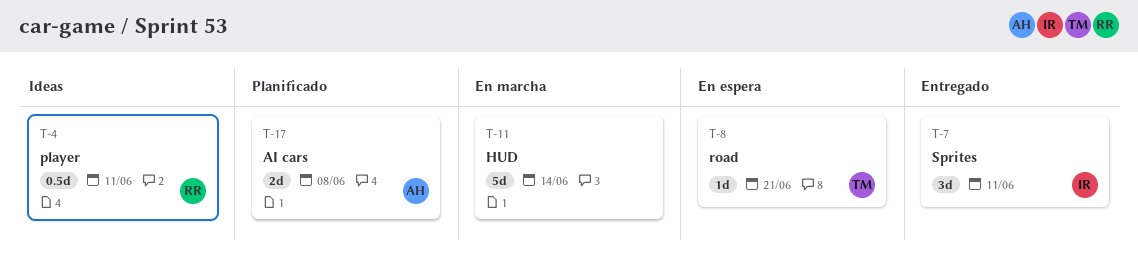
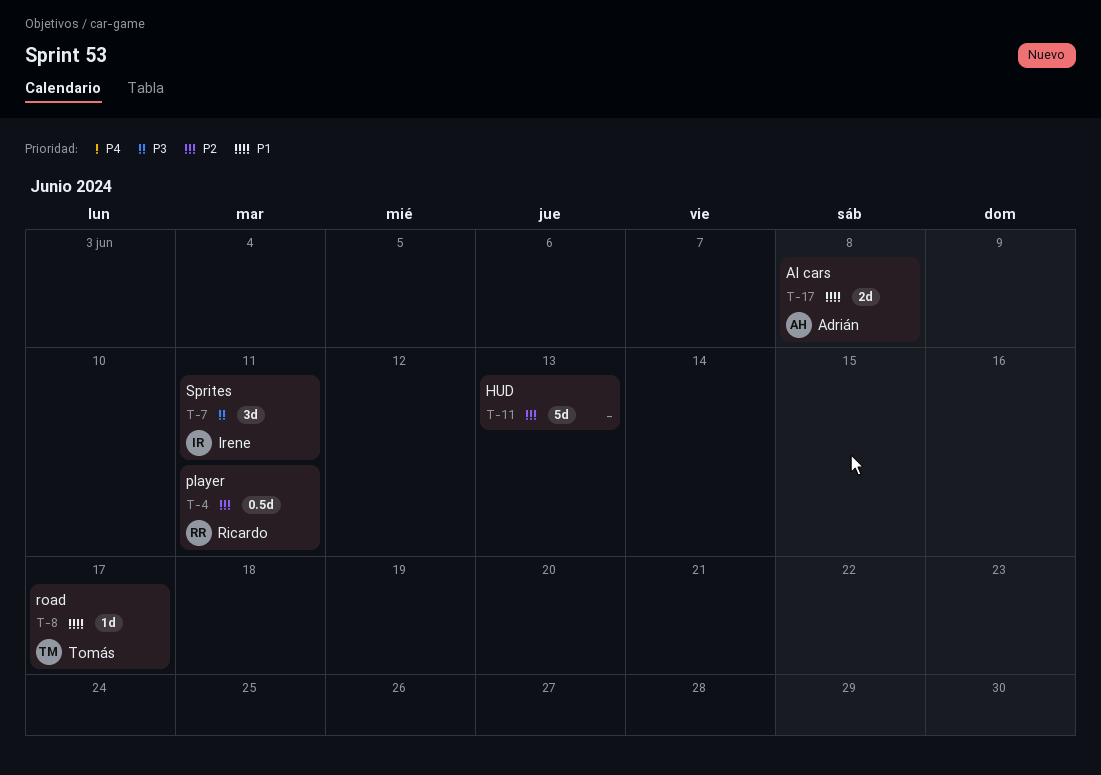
T-8, due: Jun 21 -> Jun 17
T-11, due: Jun 14 -> Jun 13

